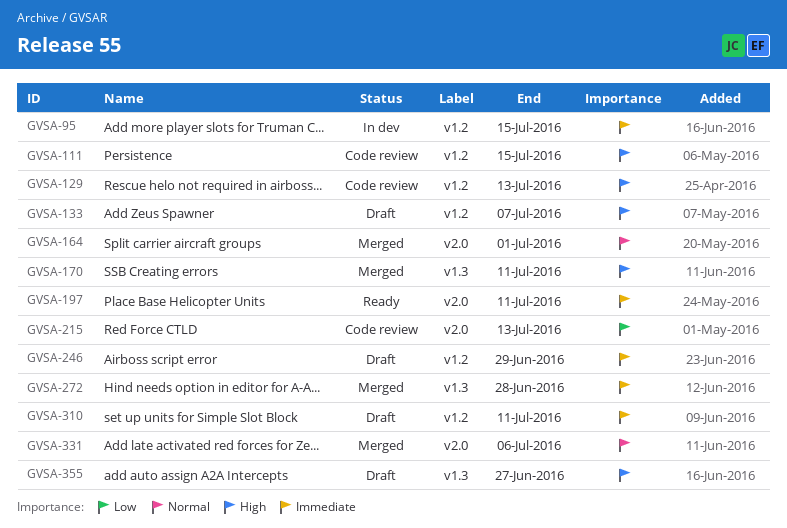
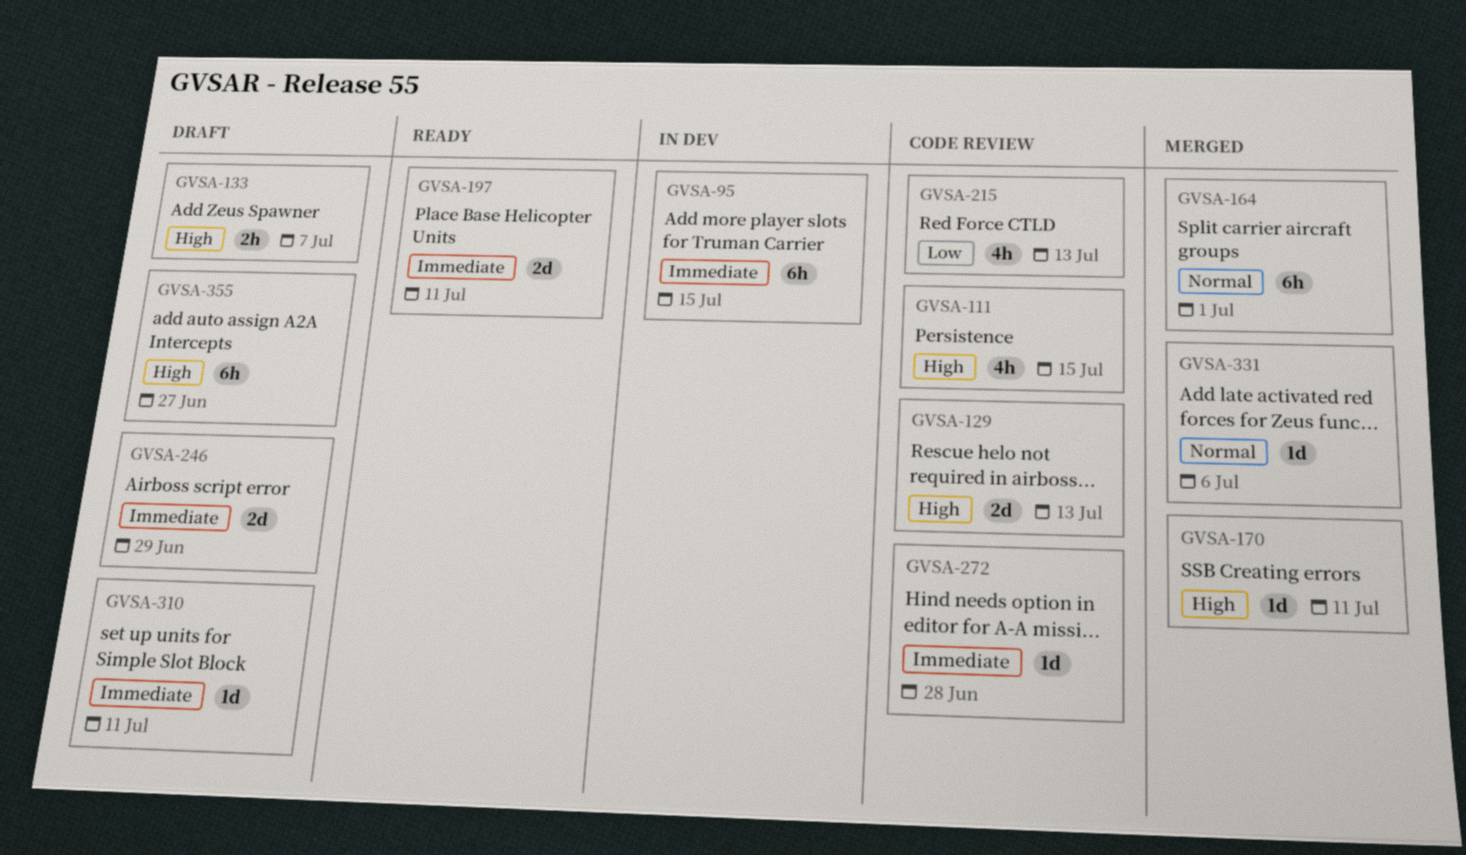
GVSA-272, status: Merged -> Code review

